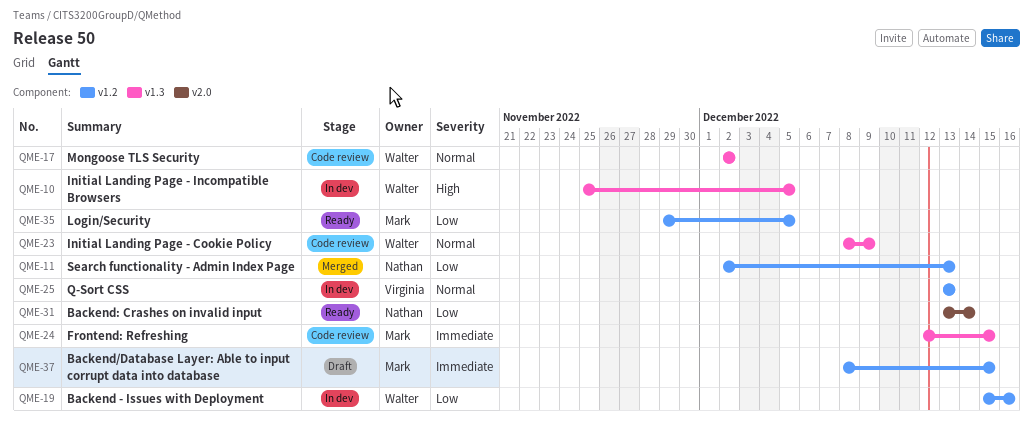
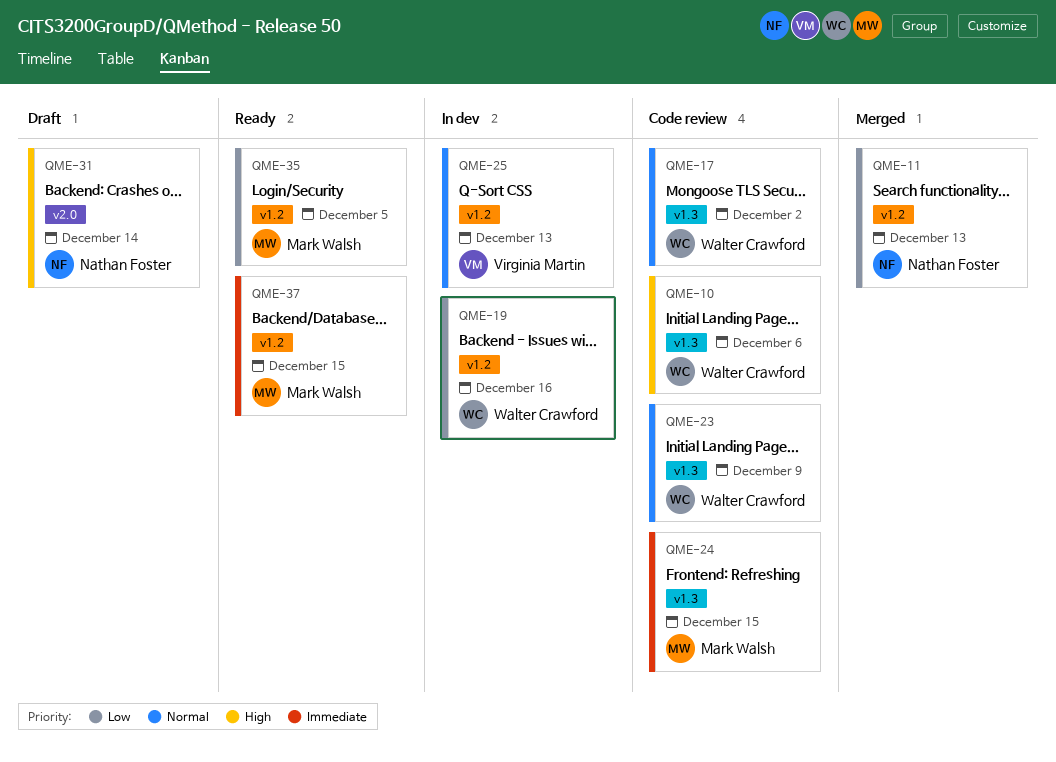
QME-10, status: In dev -> Code review
QME-10, due: Dec 5 -> Dec 6
QME-31, status: Ready -> Draft
QME-31, priority: Low -> High
QME-37, status: Draft -> Ready

